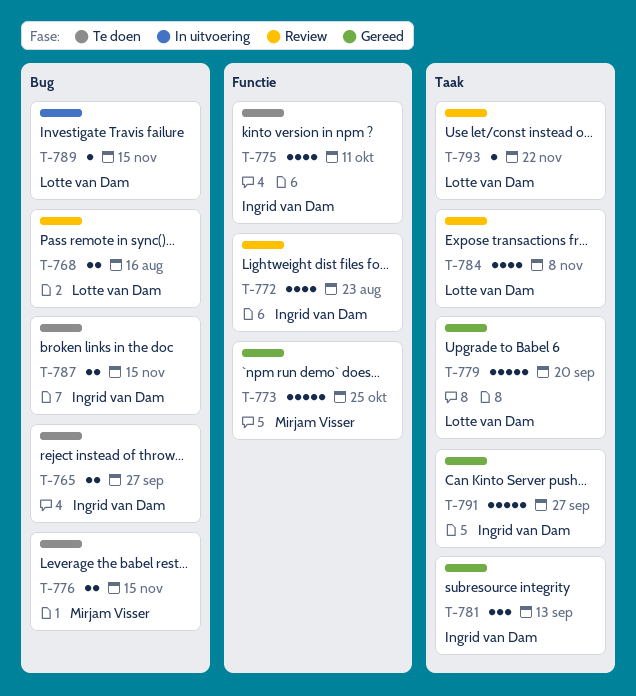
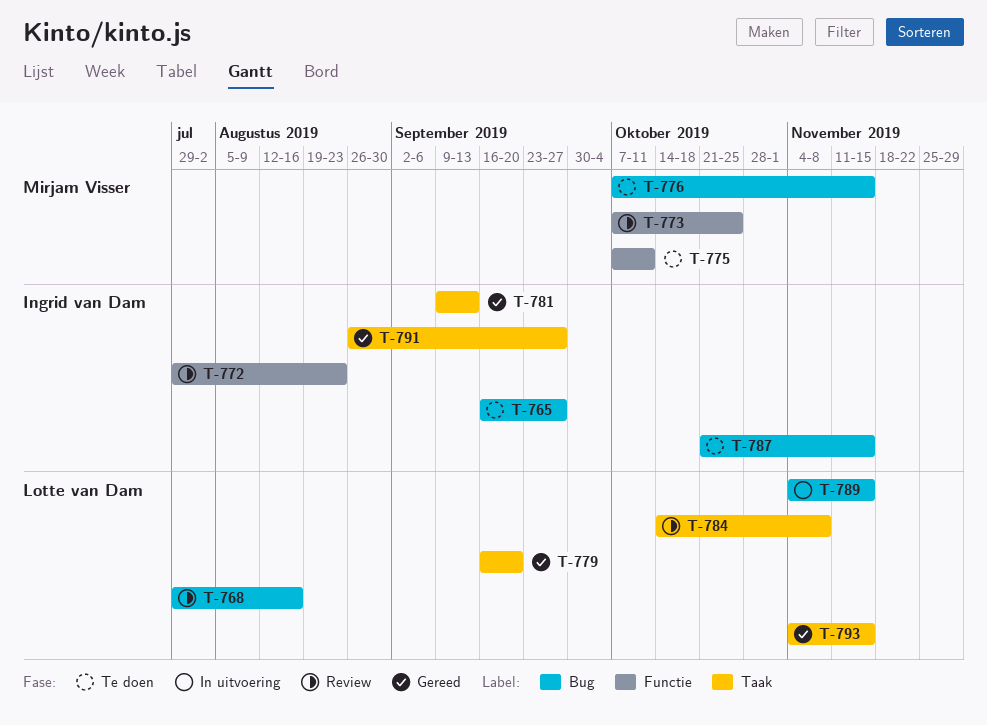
T-773, status: Gereed -> Review
T-775, owner: Ingrid van Dam -> Mirjam Visser
T-793, status: Review -> Gereed
T-793, due: Nov 22 -> Nov 15

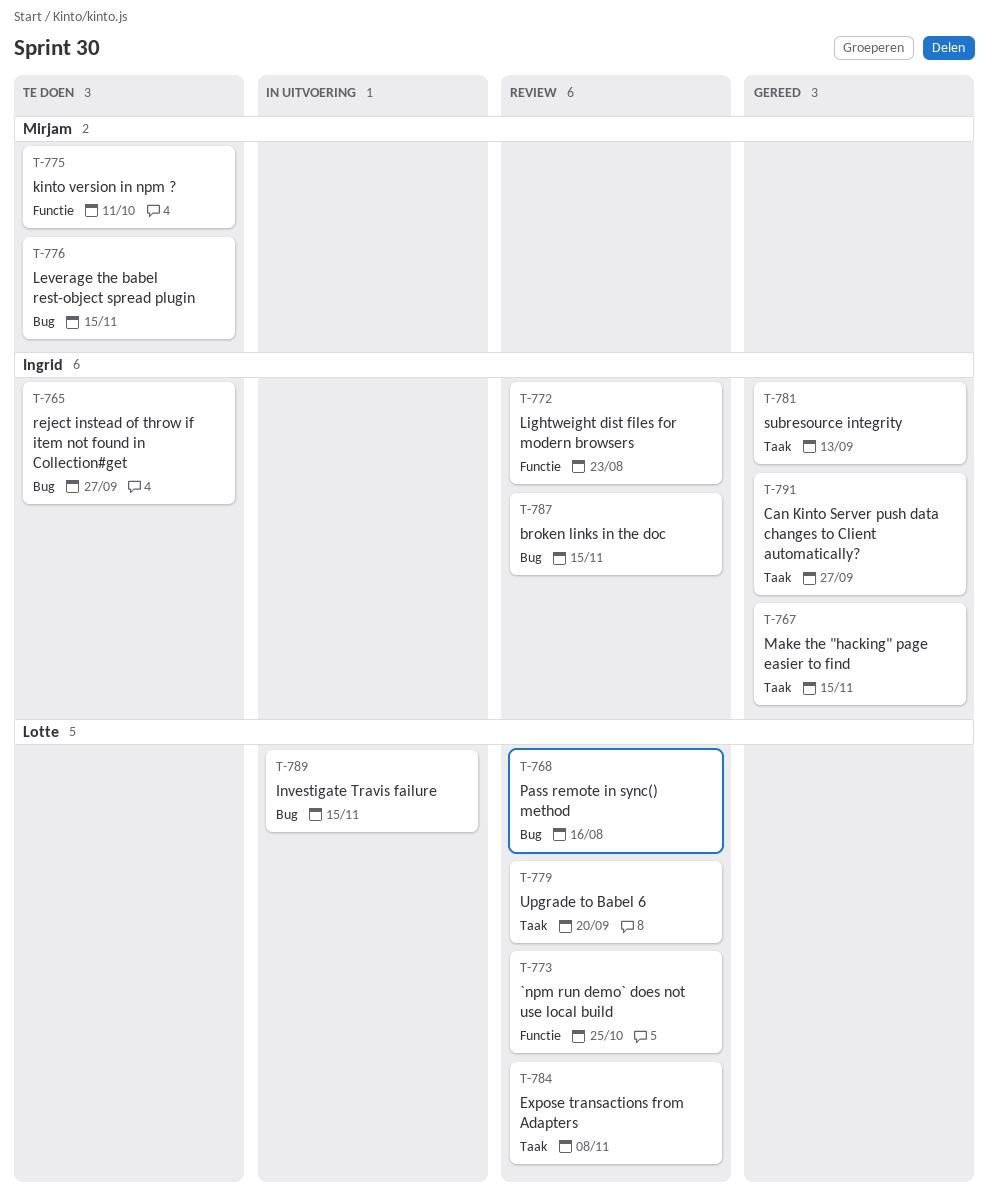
T-767: none -> present
T-773, owner: Mirjam Visser -> Lotte van Dam
T-779, status: Gereed -> Review
T-787, status: Te doen -> Review
T-793: present -> none

